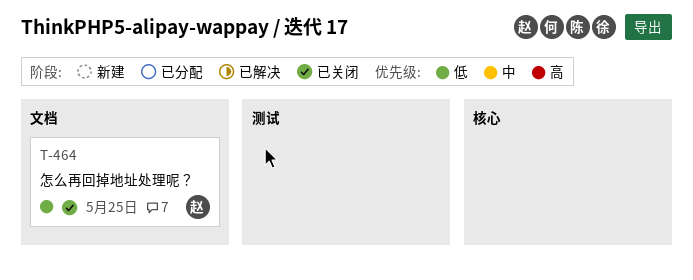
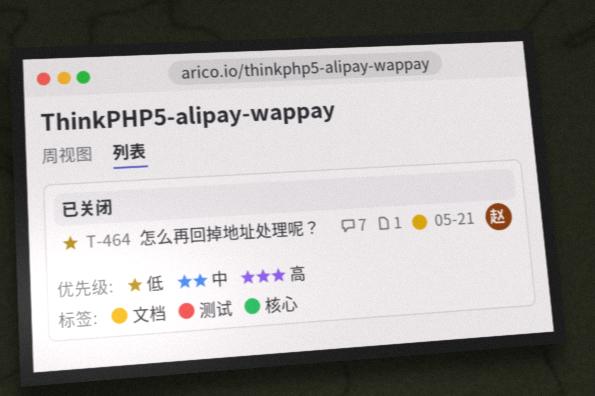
T-464, due: May 25 -> May 21

